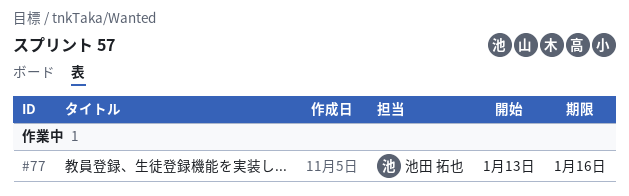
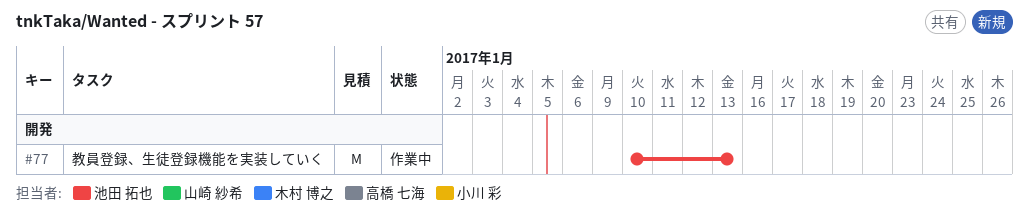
#77, start: Jan 13 -> Jan 10
#77, due: Jan 16 -> Jan 13

